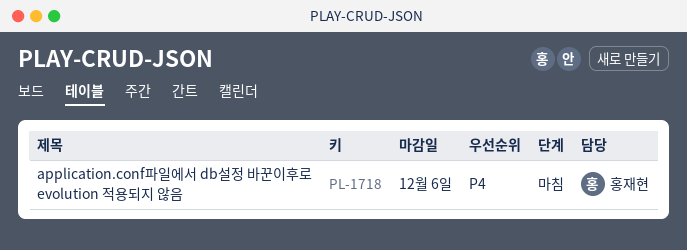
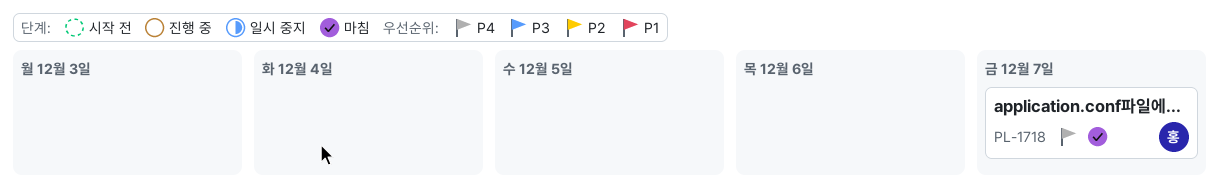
PL-1718, due: Dec 6 -> Dec 7

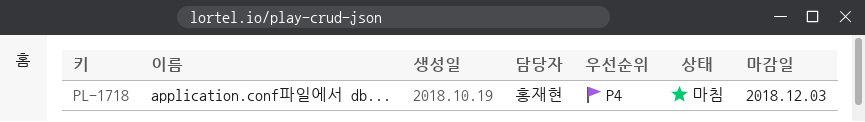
PL-1718, due: Dec 7 -> Dec 3

